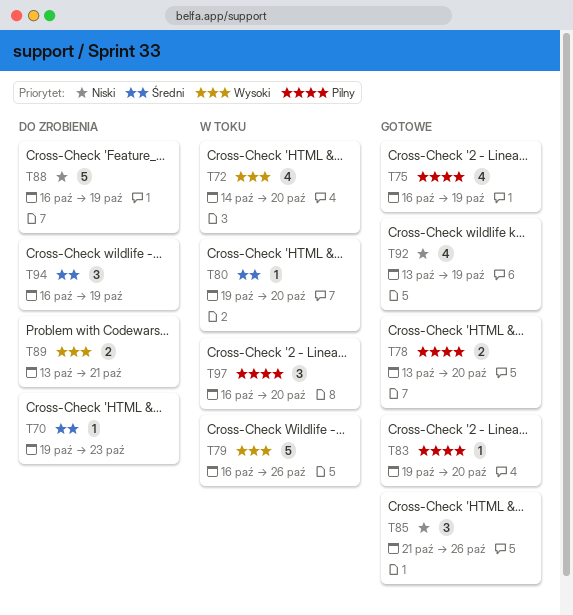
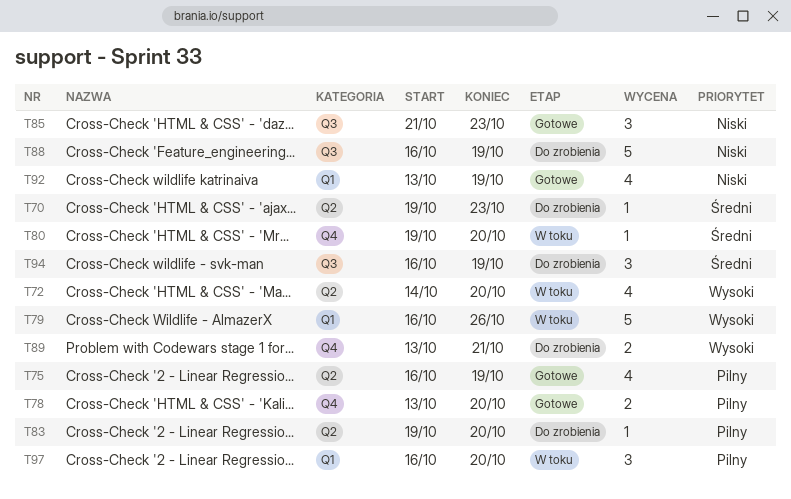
T83, status: Gotowe -> Do zrobienia
T85, due: Oct 26 -> Oct 23

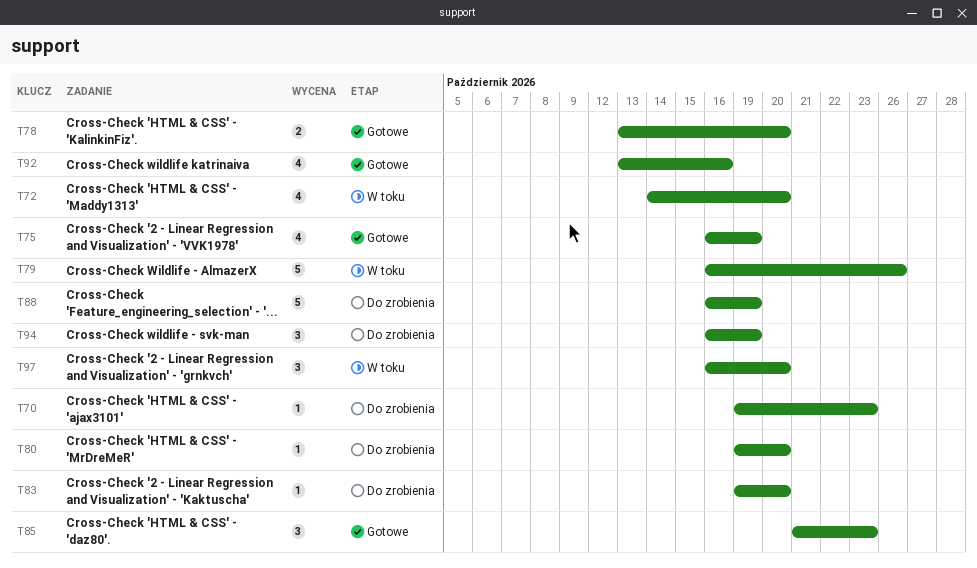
T80, status: W toku -> Do zrobienia
T89: present -> none
T92, due: Oct 19 -> Oct 16

